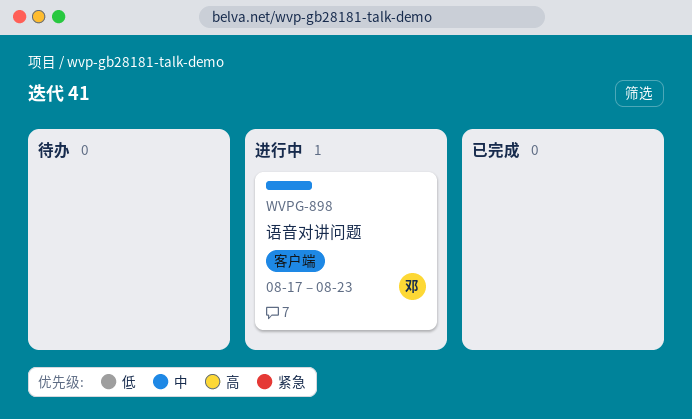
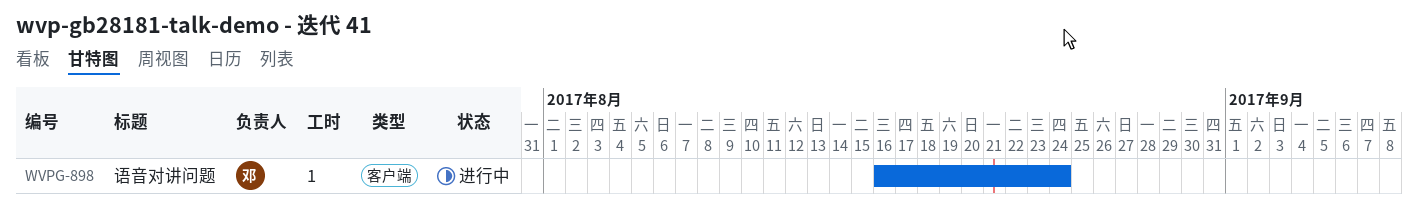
WVPG-898, start: Aug 17 -> Aug 16
WVPG-898, due: Aug 23 -> Aug 24

